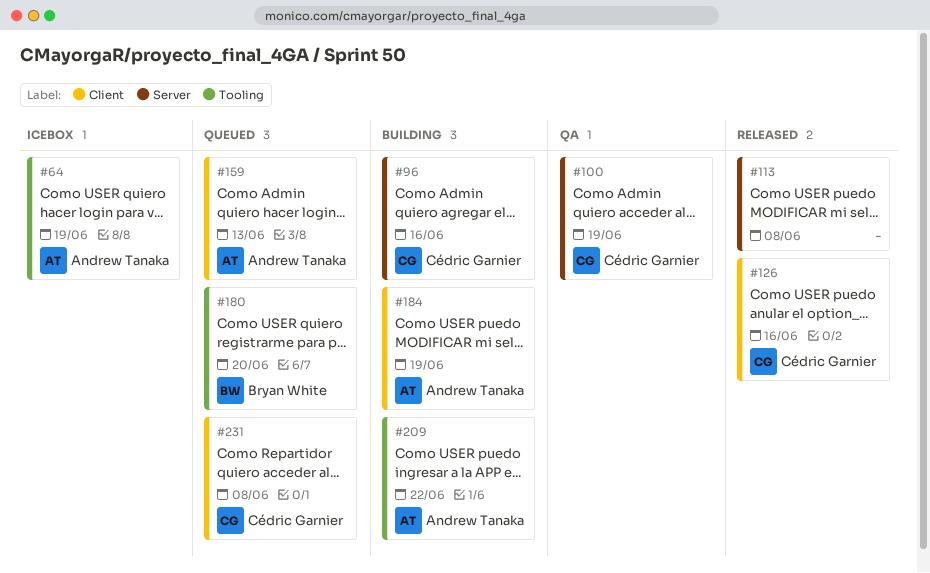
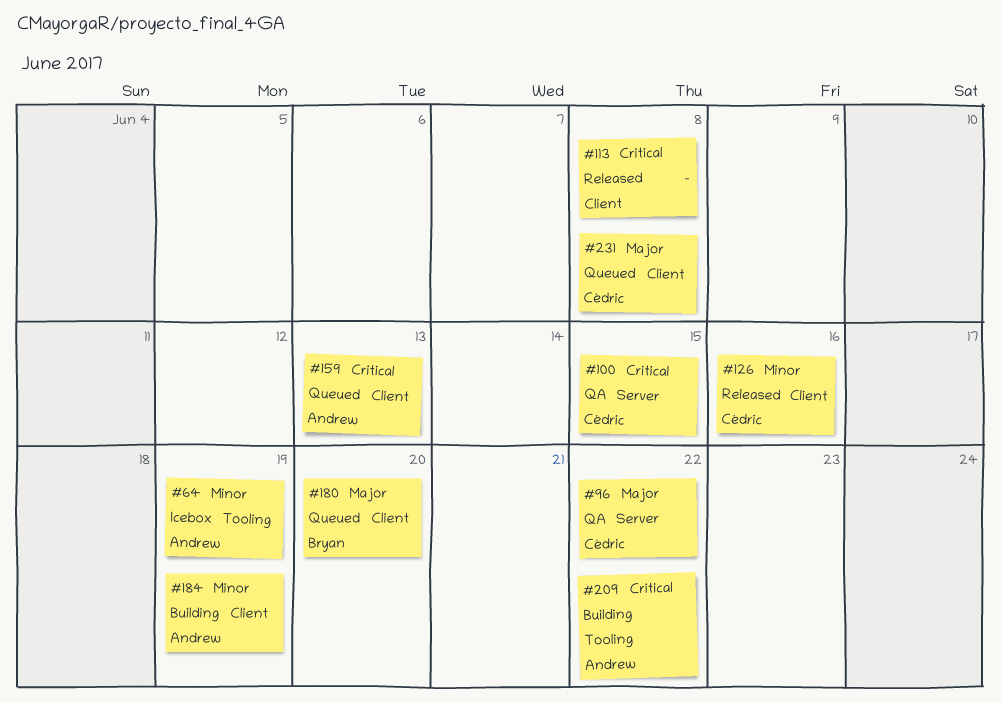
#96, status: Building -> QA
#96, due: Jun 16 -> Jun 22
#100, due: Jun 19 -> Jun 15
#113, label: Server -> Client
#180, label: Tooling -> Client

